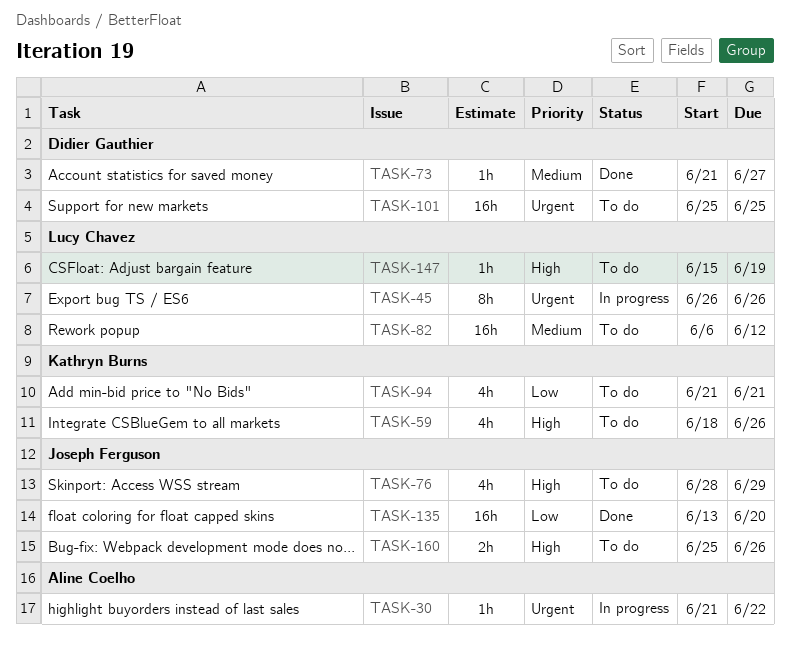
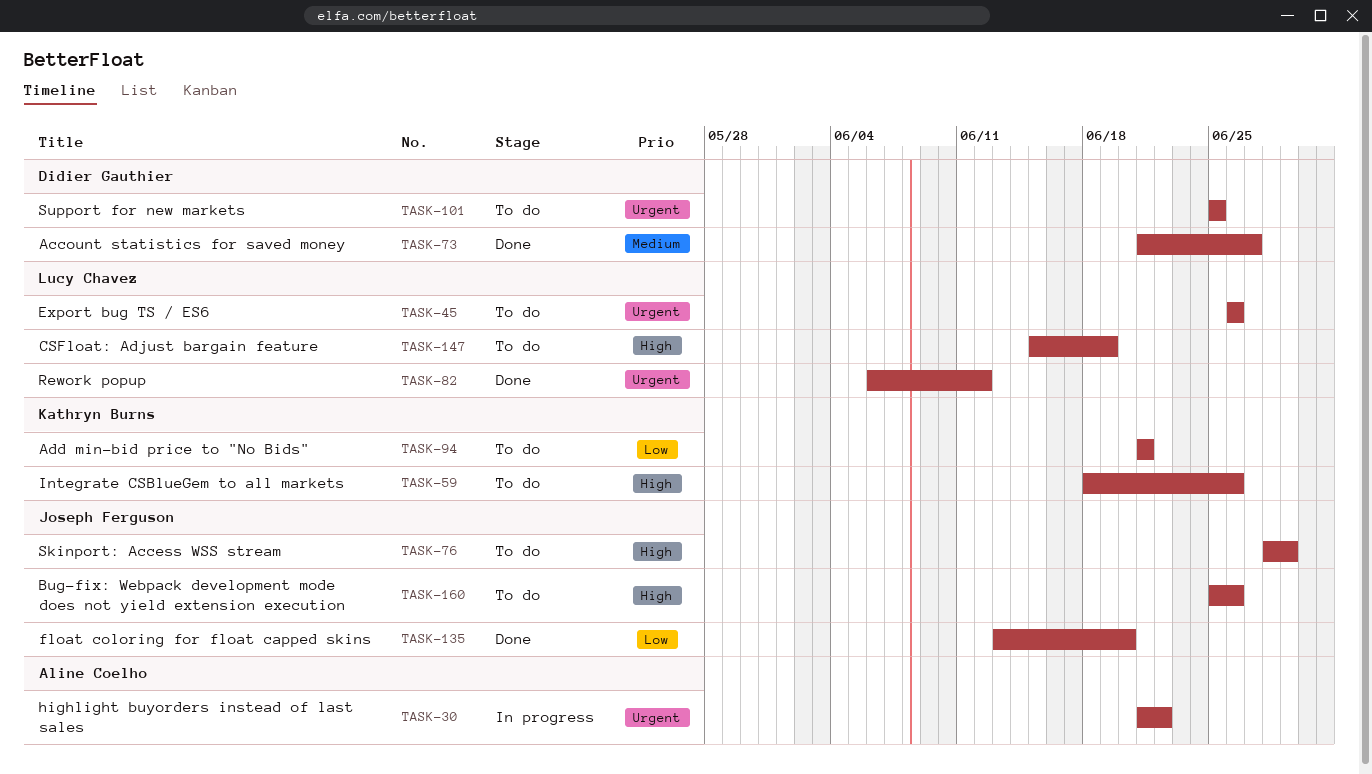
TASK-45, status: In progress -> To do
TASK-82, status: To do -> Done
TASK-82, priority: Medium -> Urgent

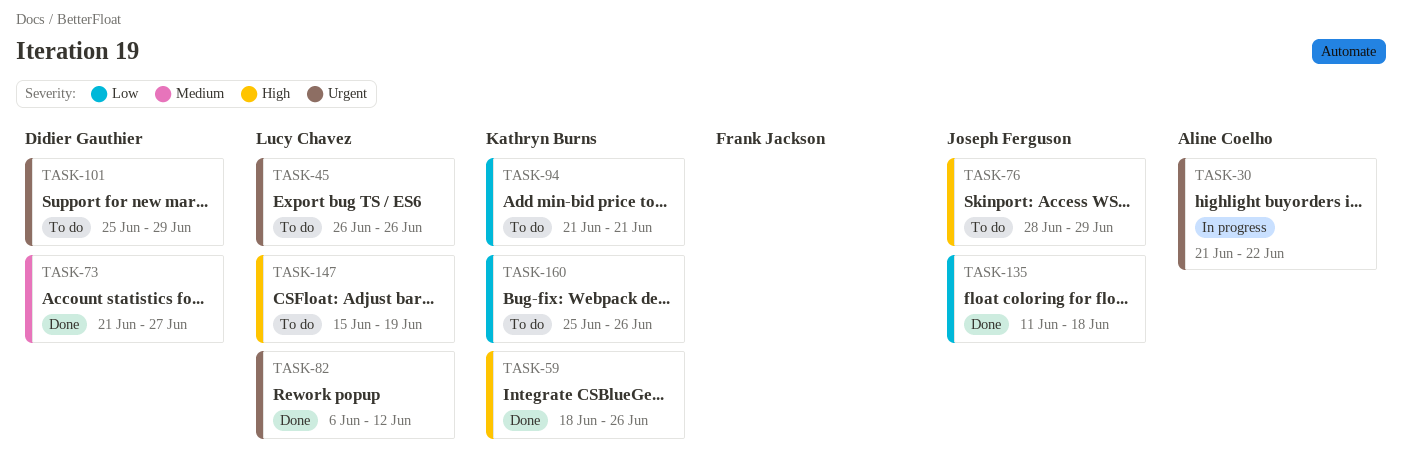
TASK-59, status: To do -> Done
TASK-101, due: Jun 25 -> Jun 29
TASK-135, start: Jun 13 -> Jun 11
TASK-135, due: Jun 20 -> Jun 18
TASK-160, owner: Joseph Ferguson -> Kathryn Burns
TASK-160, priority: High -> Low

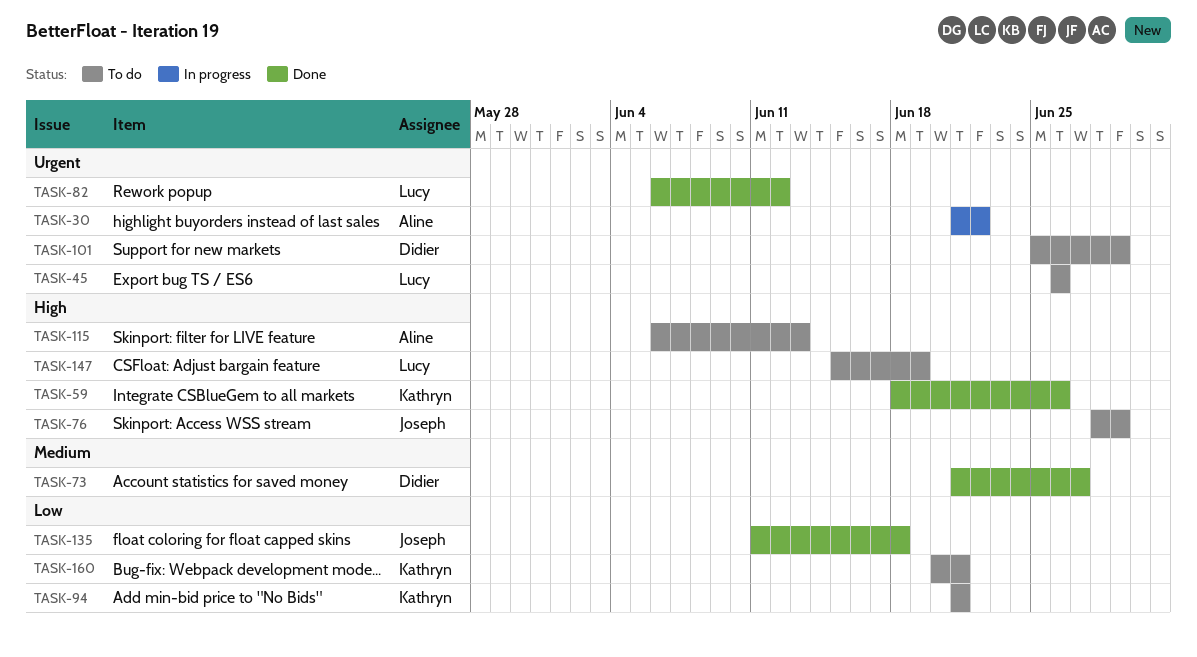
TASK-115: none -> present
TASK-160, start: Jun 25 -> Jun 20
TASK-160, due: Jun 26 -> Jun 21

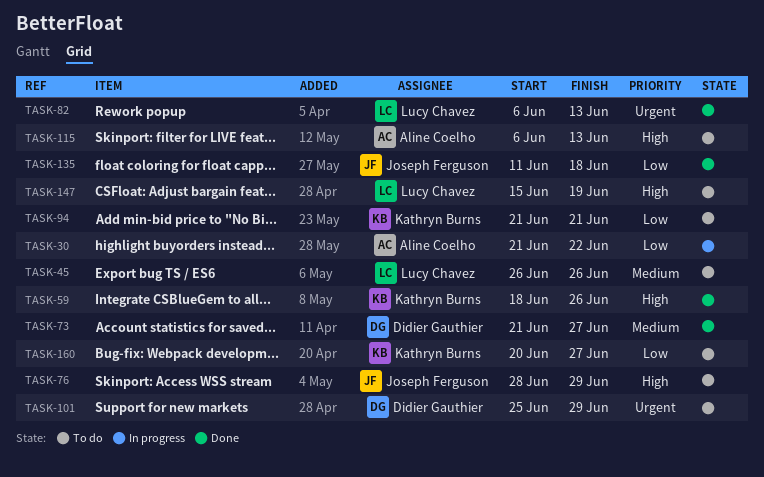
TASK-30, priority: Urgent -> Low
TASK-45, priority: Urgent -> Medium
TASK-82, due: Jun 12 -> Jun 13
TASK-160, due: Jun 21 -> Jun 27

